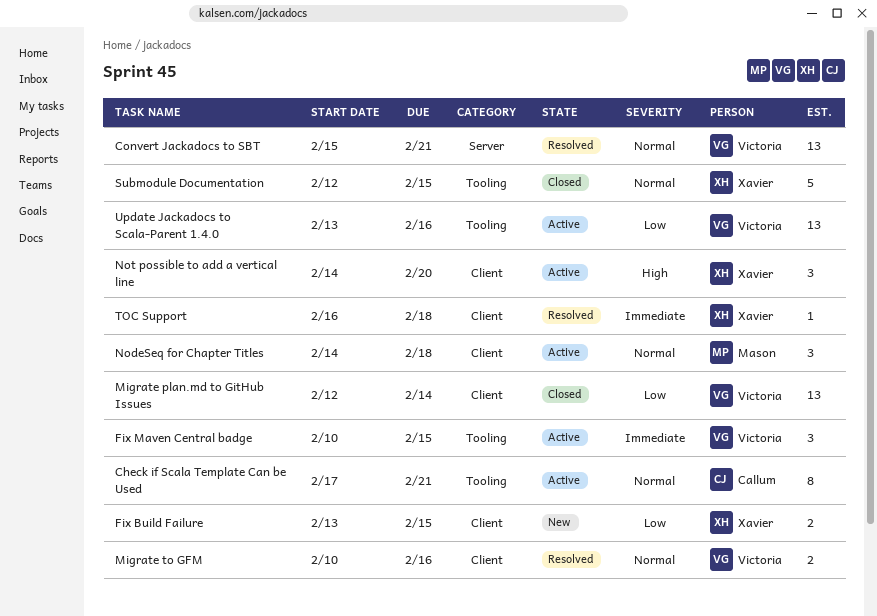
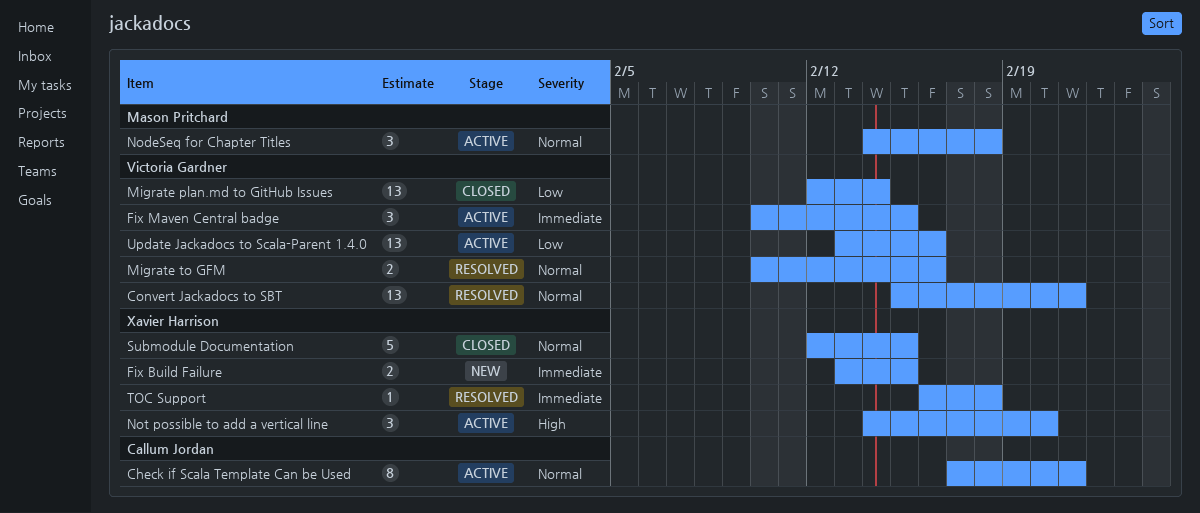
Fix Build Failure, priority: Low -> Immediate

